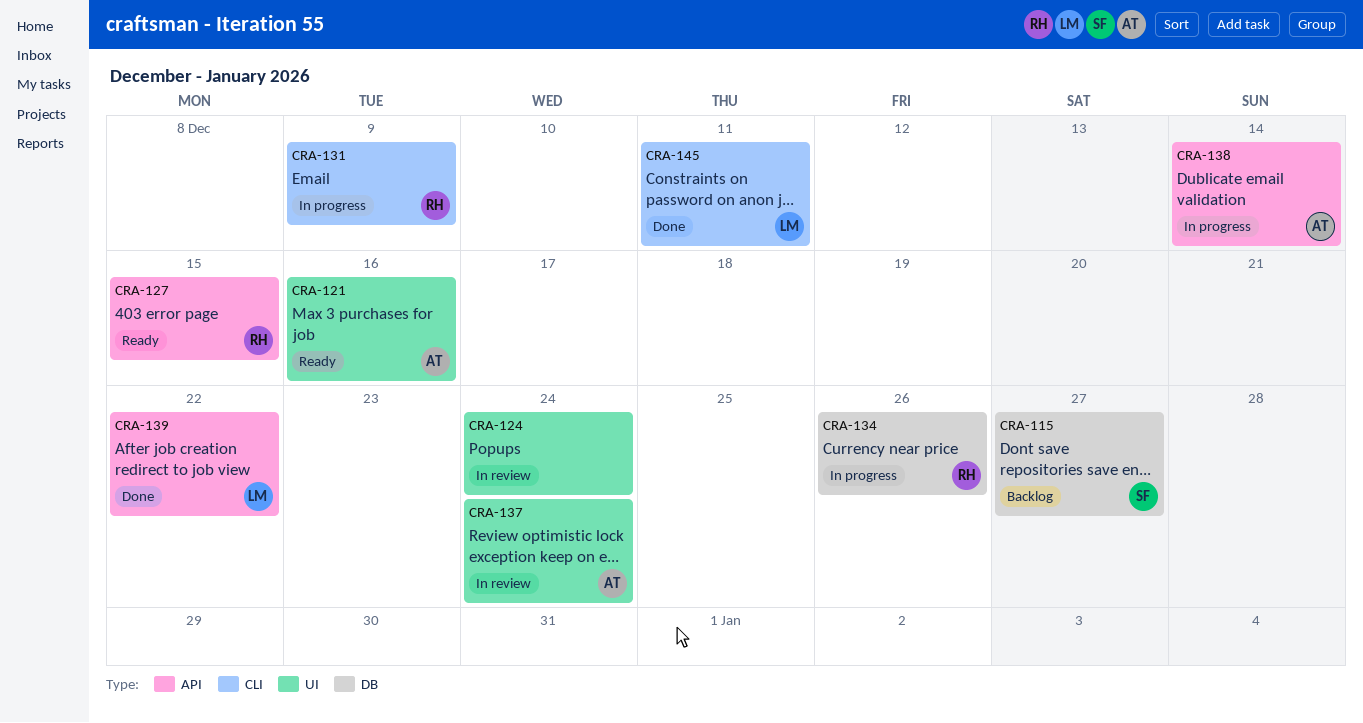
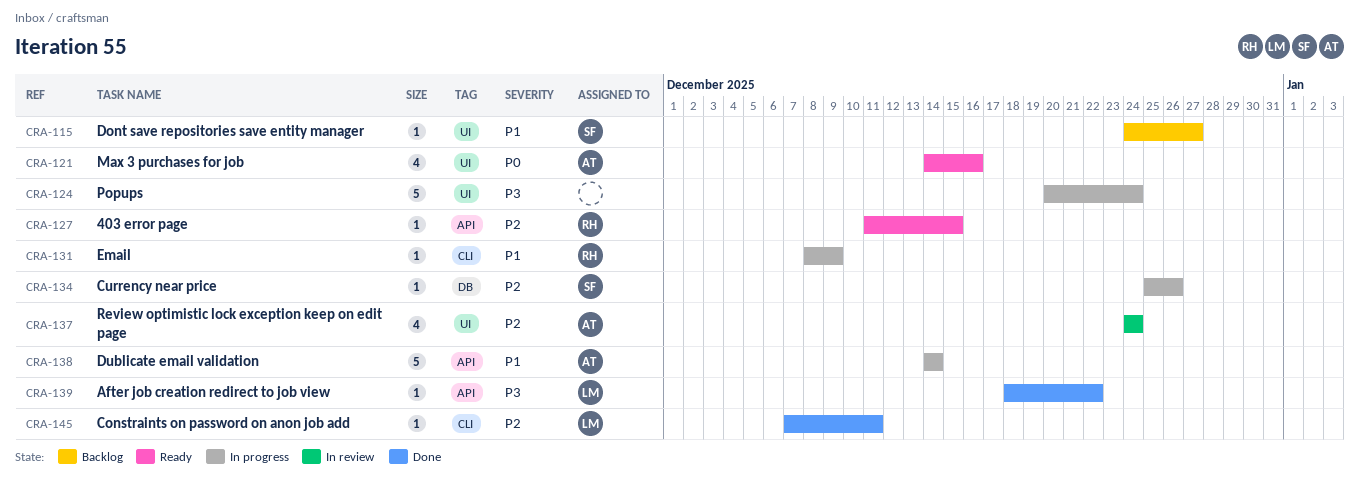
CRA-115, label: DB -> UI
CRA-124, status: In review -> In progress
CRA-134, owner: RH -> SF

